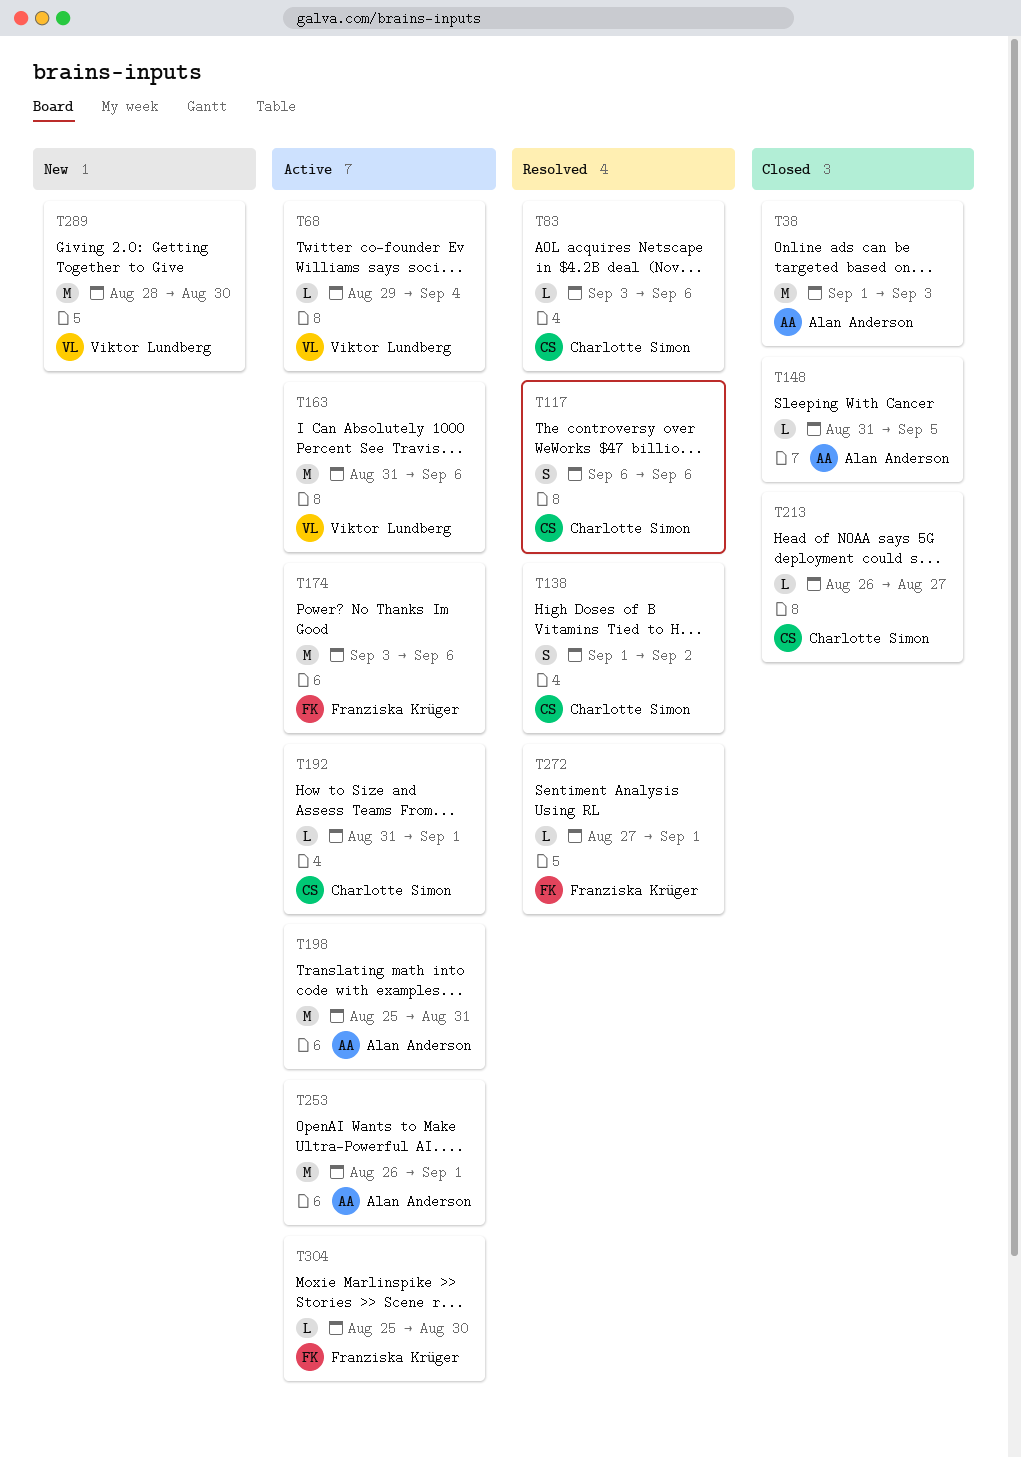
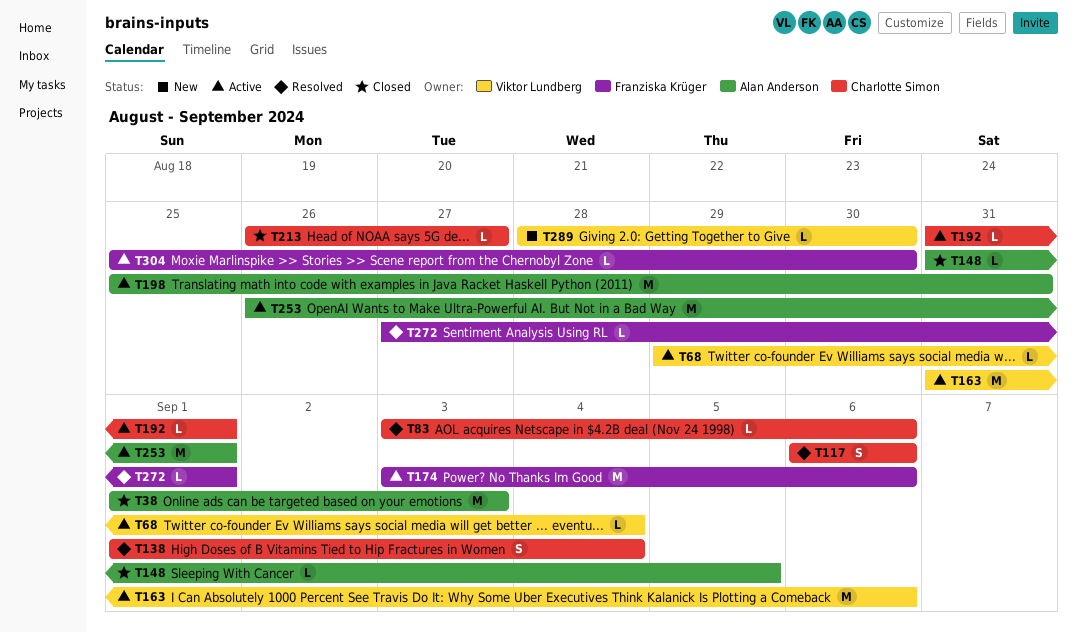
T138, due: Sep 2 -> Sep 4
T289, estimate: M -> L

